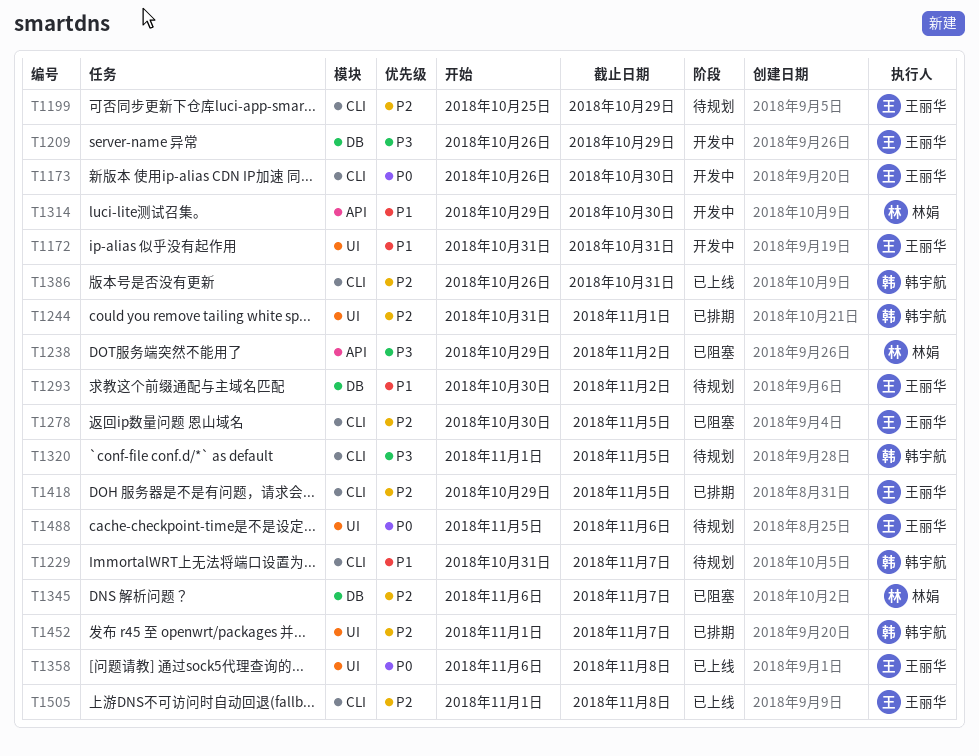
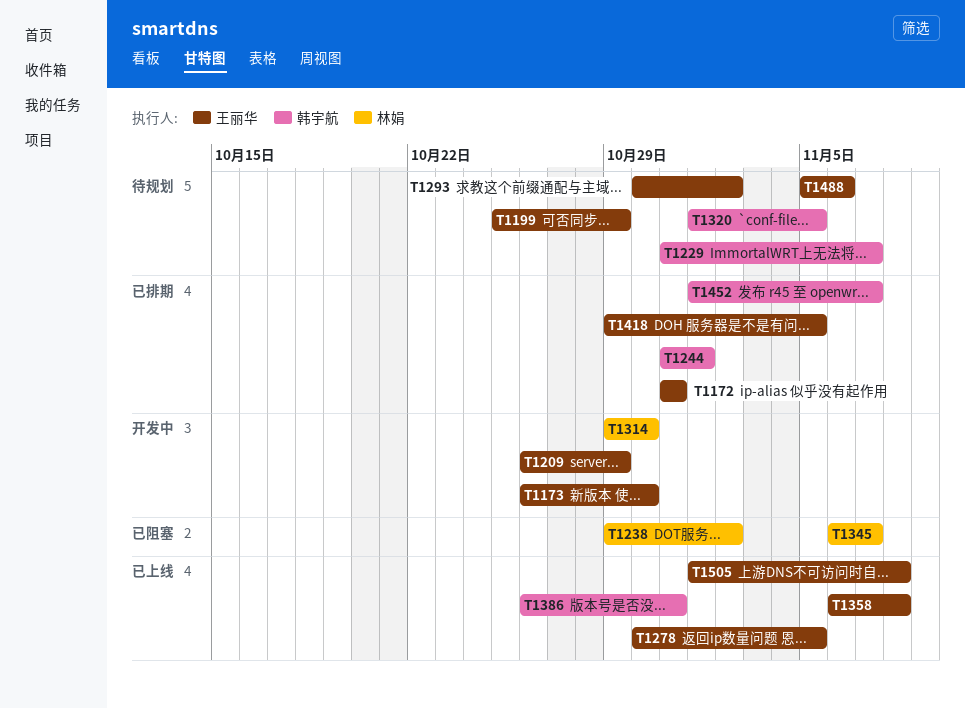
T1172, status: 开发中 -> 已排期
T1278, status: 已阻塞 -> 已上线

